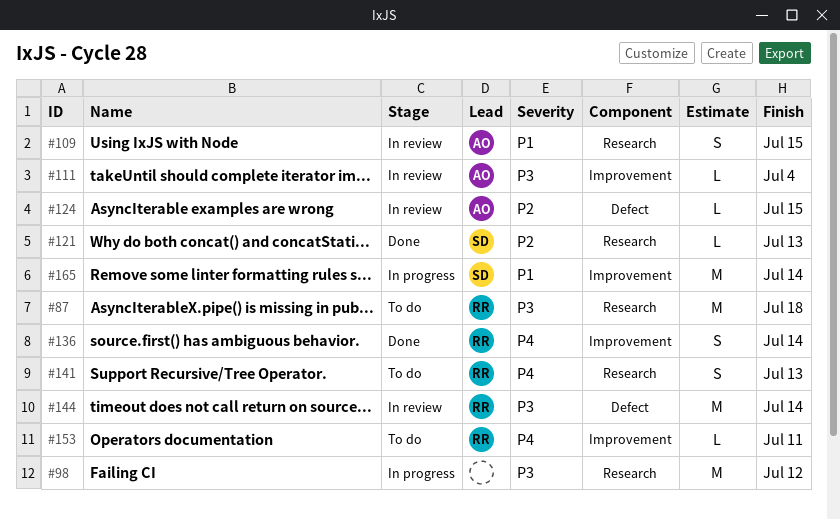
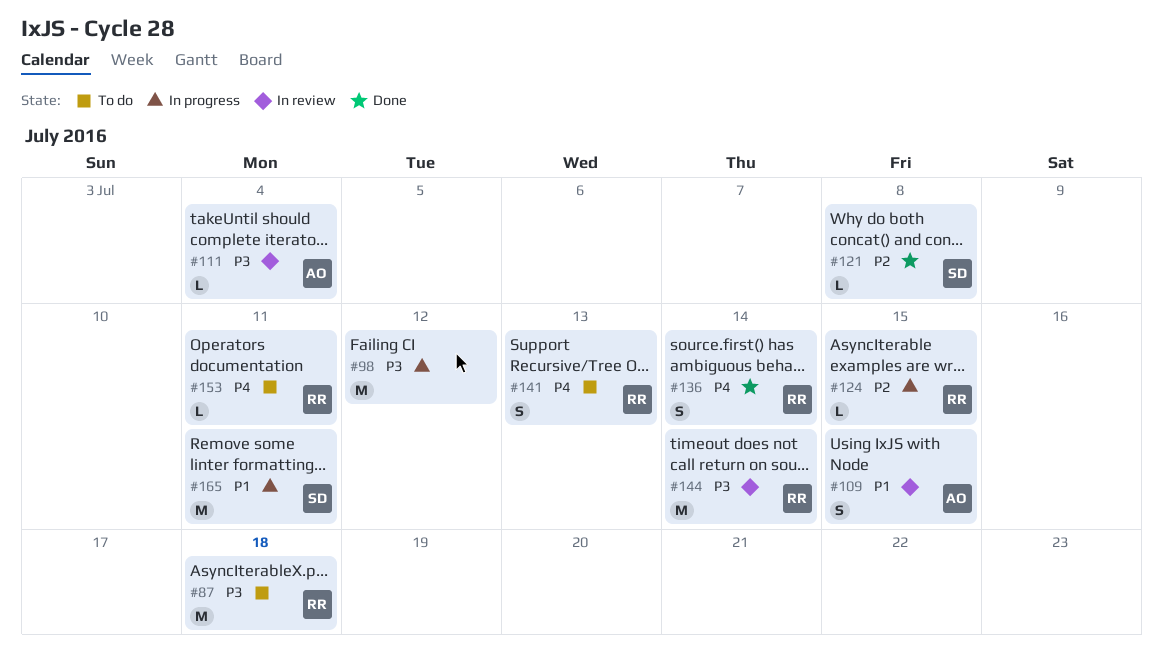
#121, due: Jul 13 -> Jul 8
#124, status: In review -> In progress
#124, owner: AO -> RR
#165, due: Jul 14 -> Jul 11

